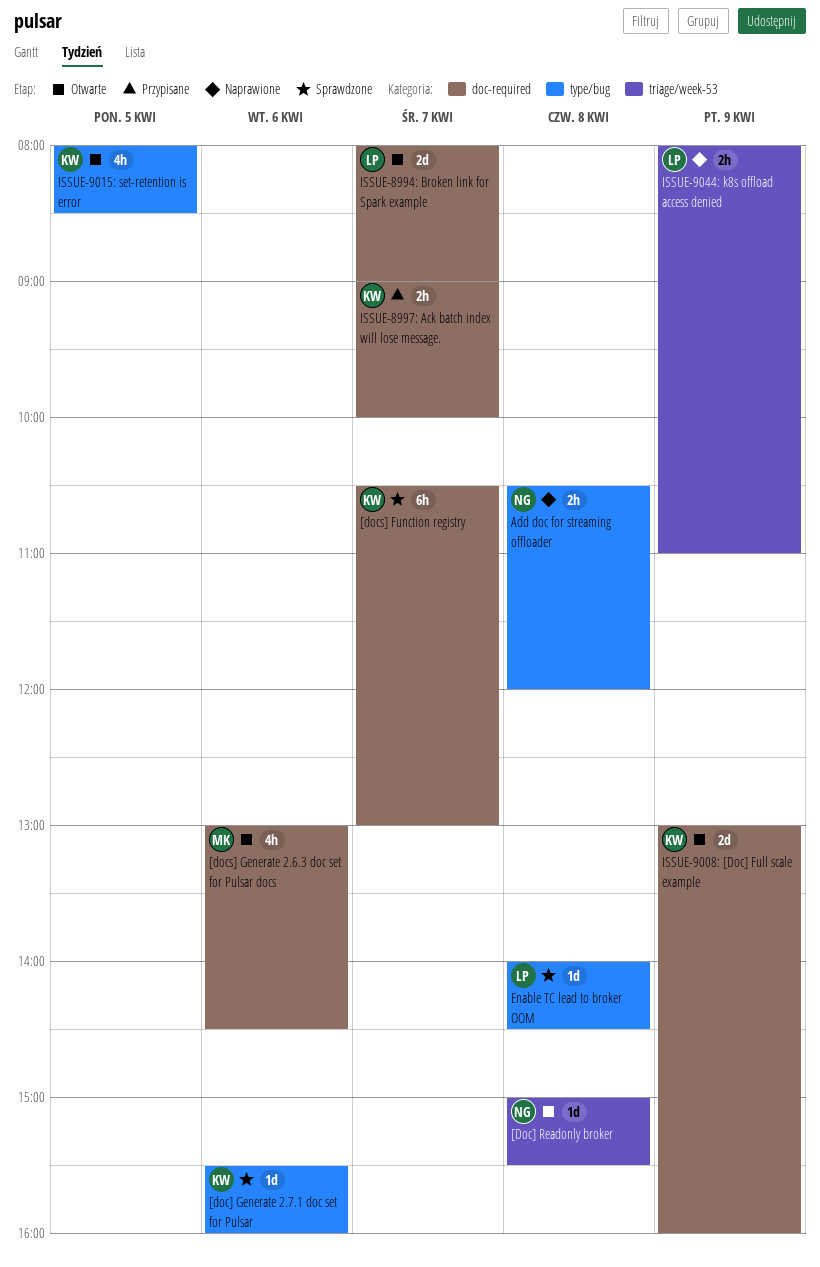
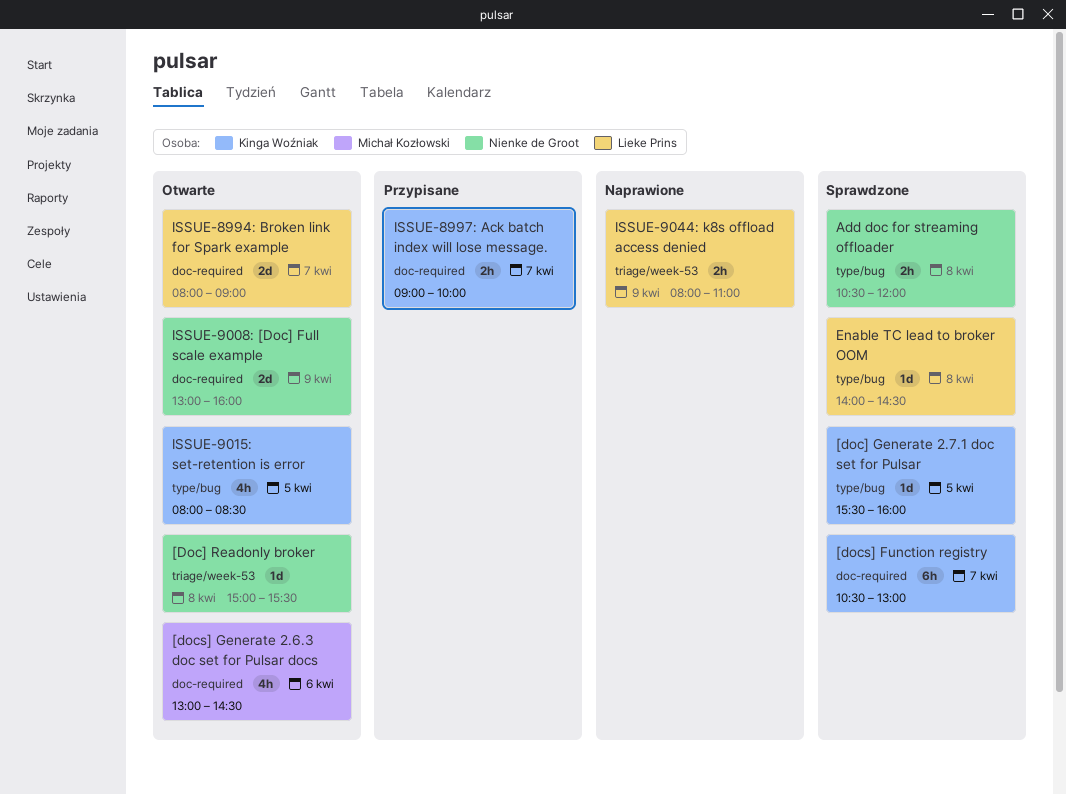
[doc] Generate 2.7.1 doc set for Pulsar, day: Apr 6 -> Apr 5
Add doc for streaming offloader, status: Naprawione -> Sprawdzone
ISSUE-9008: [Doc] Full scale example, owner: Kinga Woźniak -> Nienke de Groot

